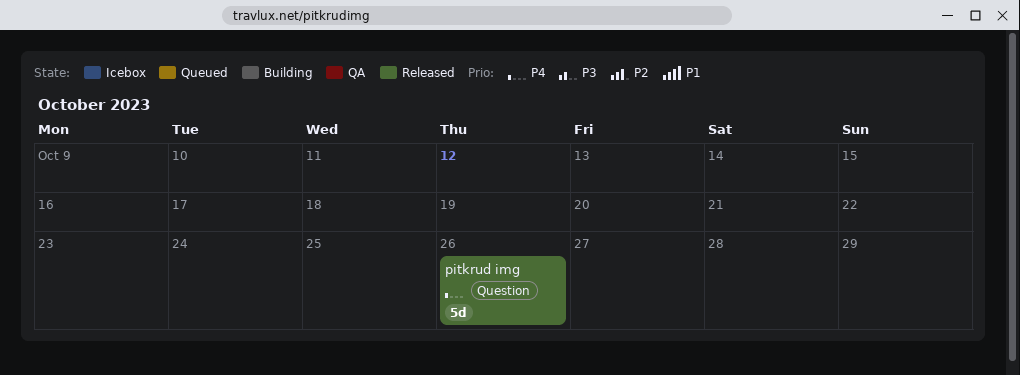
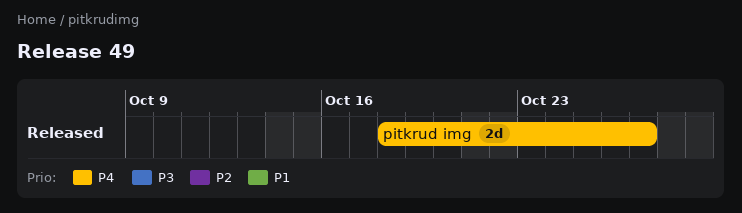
pitkrud img, estimate: 5d -> 2d
pitkrud img, due: Oct 26 -> Oct 27

